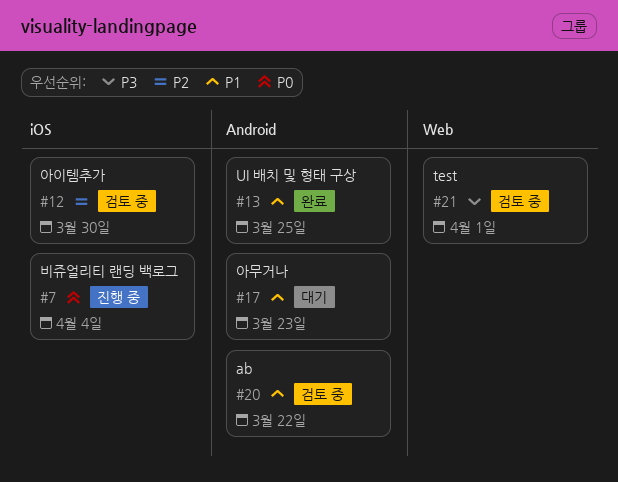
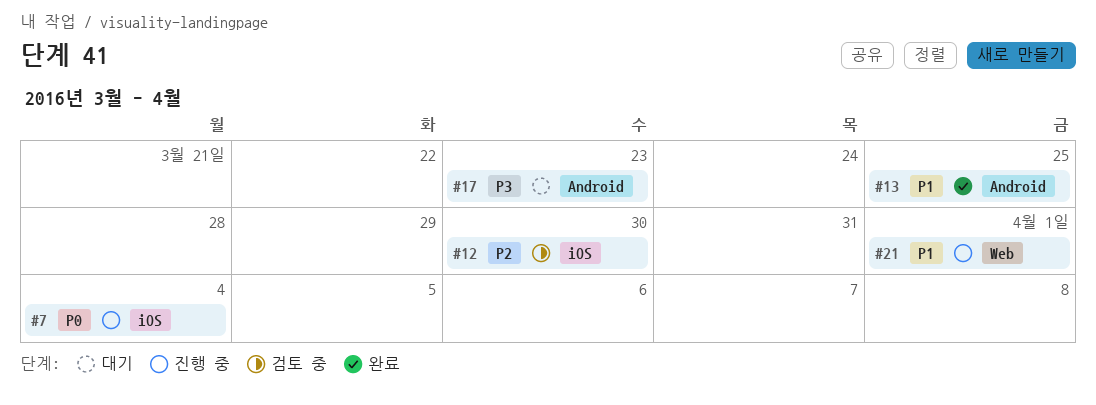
#17, priority: P1 -> P3
#20: present -> none
#21, status: 검토 중 -> 진행 중
#21, priority: P3 -> P1

